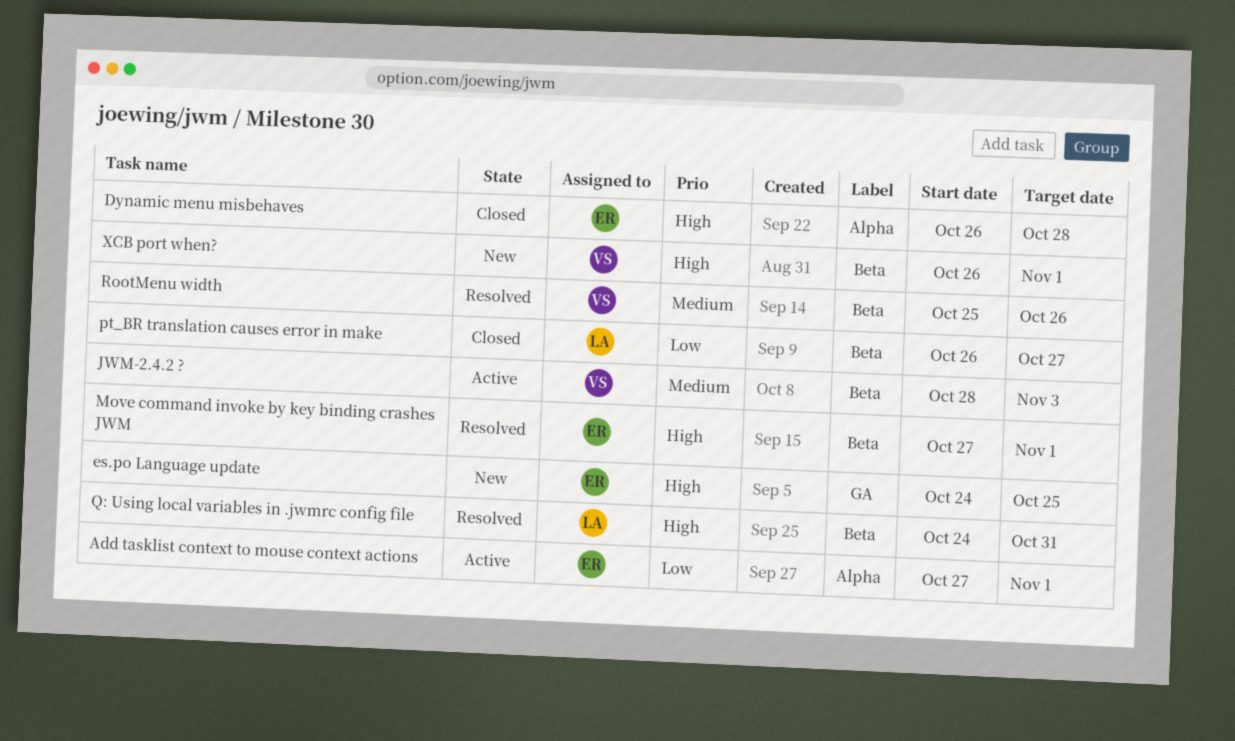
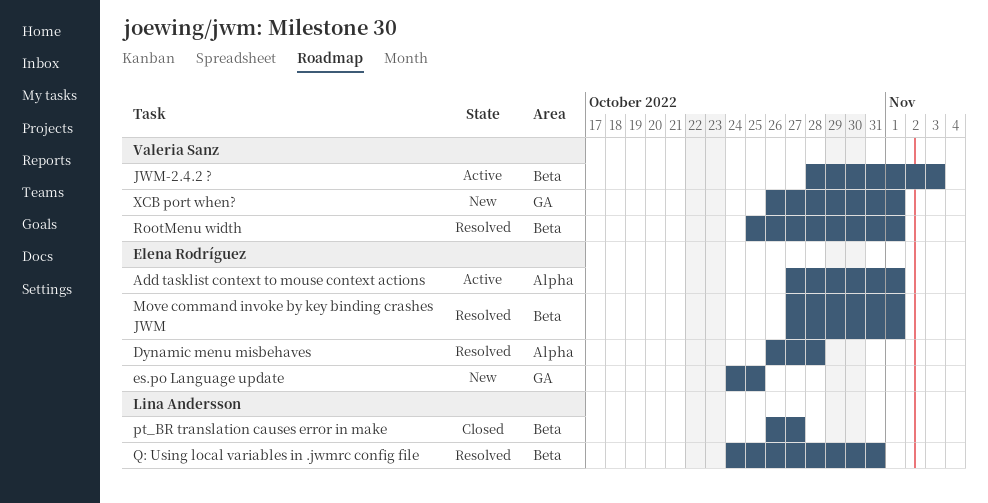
Dynamic menu misbehaves, status: Closed -> Resolved
RootMenu width, due: Oct 26 -> Nov 1
XCB port when?, label: Beta -> GA

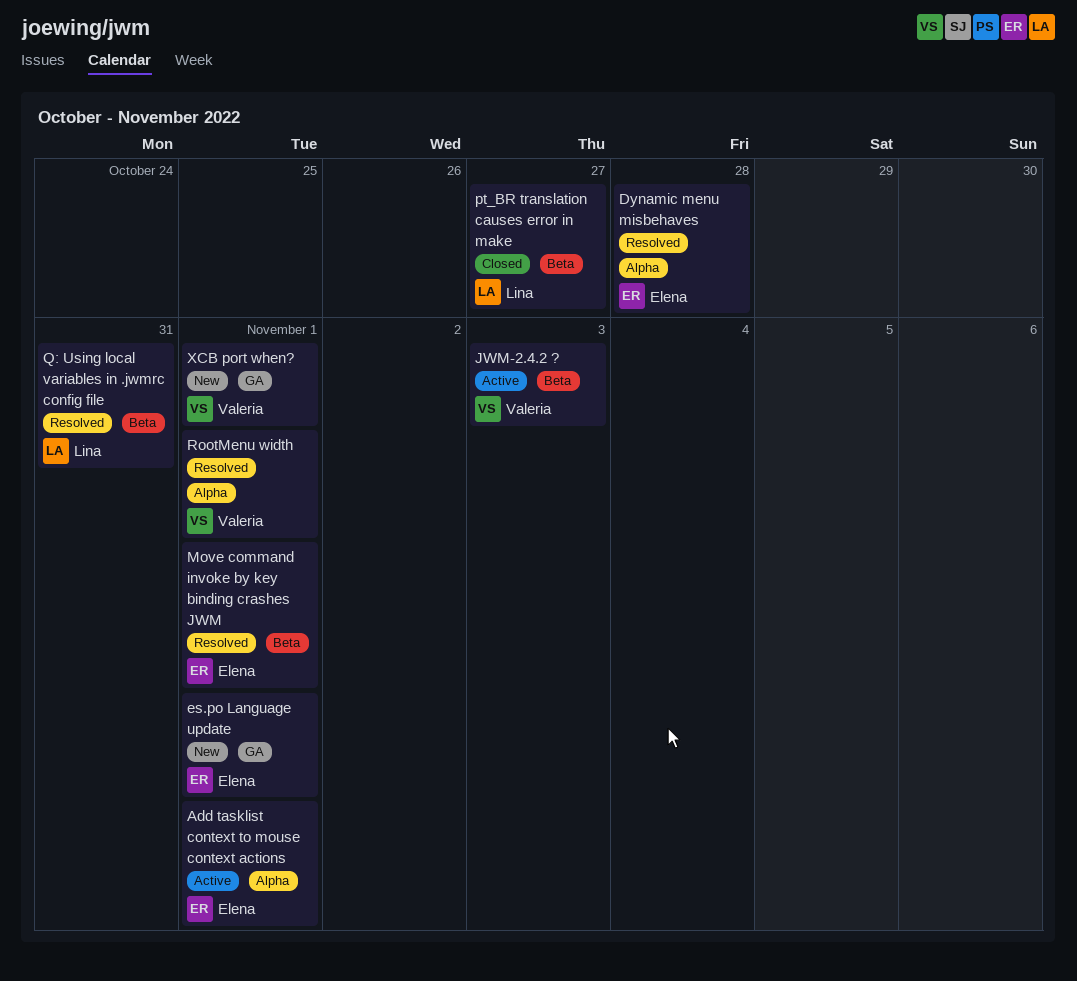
es.po Language update, due: Oct 25 -> Nov 1
RootMenu width, label: Beta -> Alpha

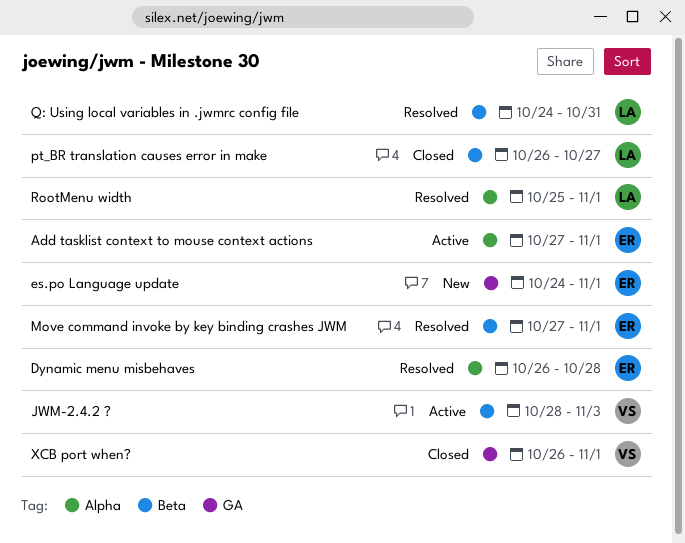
RootMenu width, owner: Valeria -> Lina
XCB port when?, status: New -> Closed

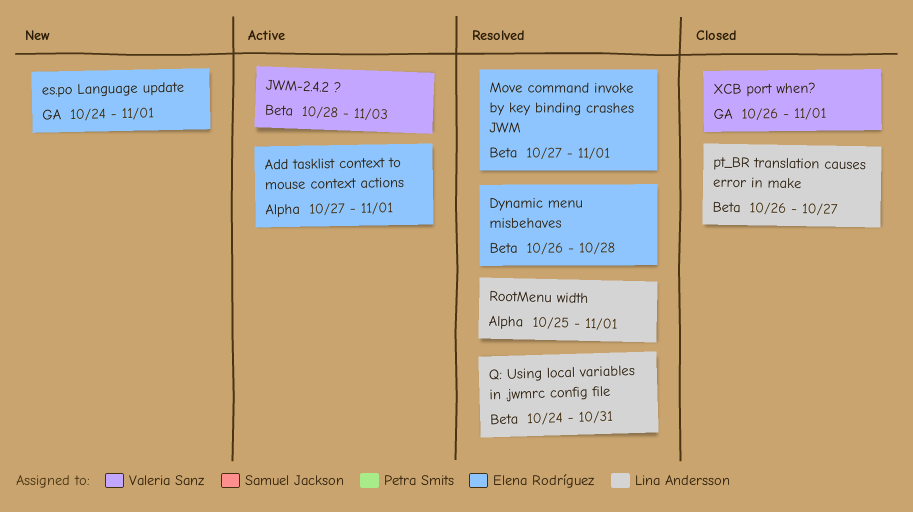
Dynamic menu misbehaves, label: Alpha -> Beta

